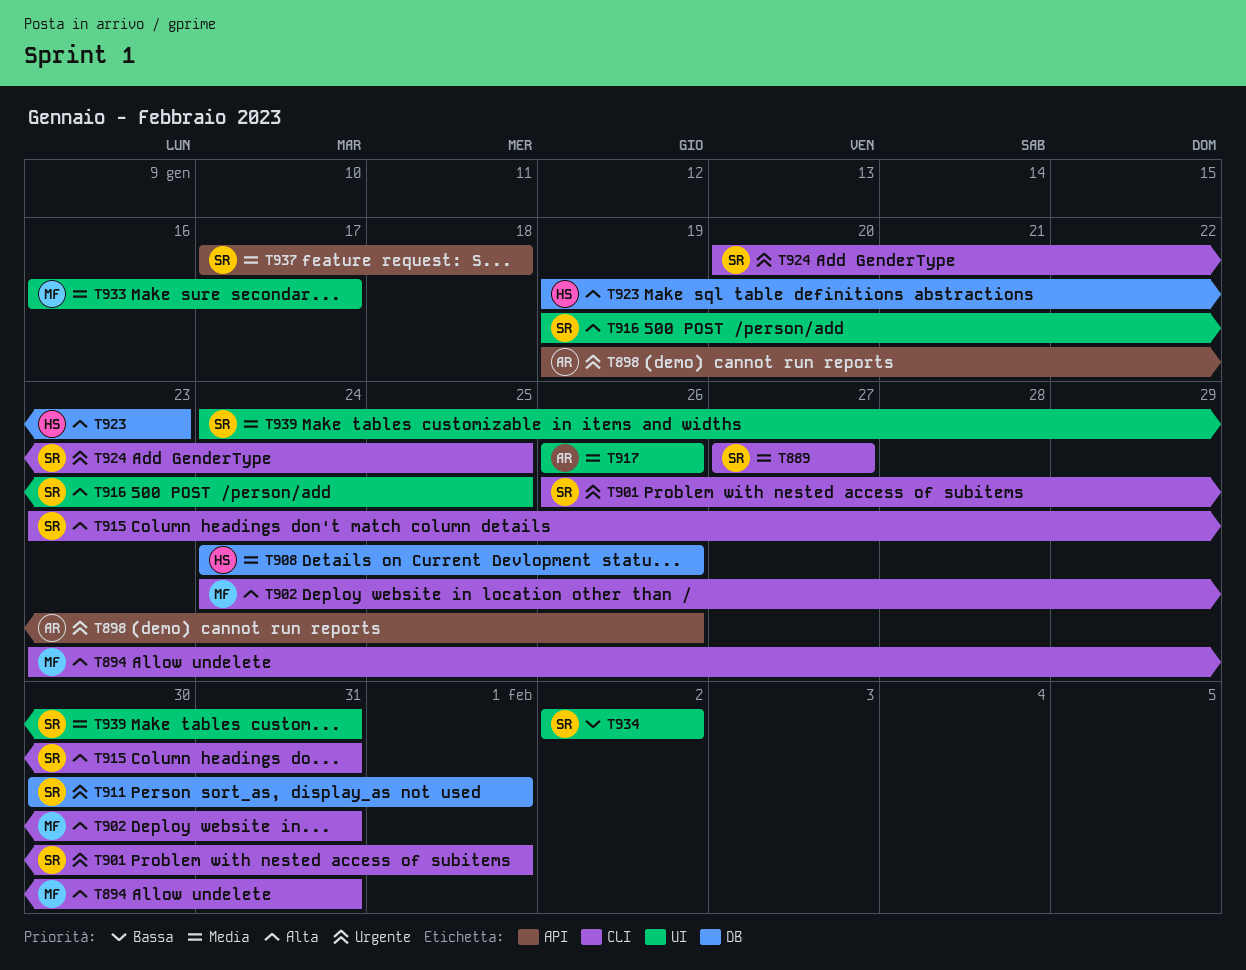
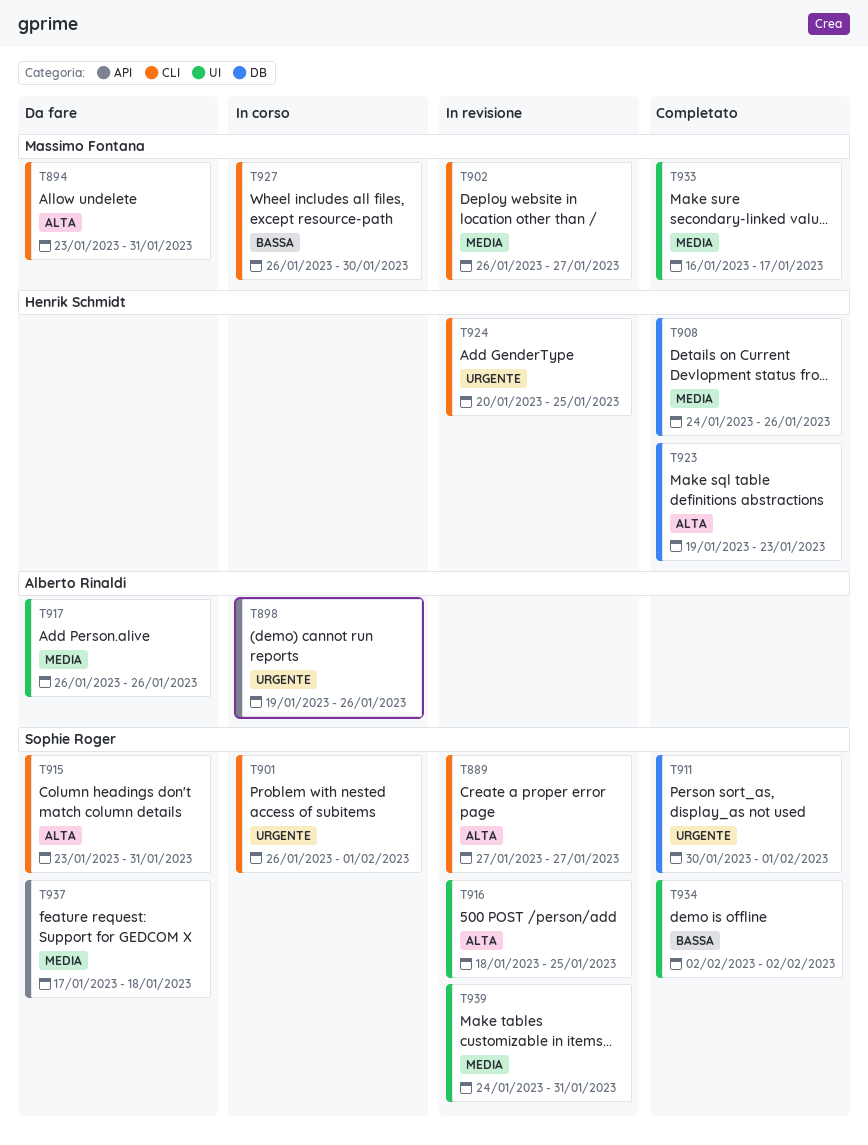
T889, priority: Media -> Alta
T902, priority: Alta -> Media
T902, start: Jan 24 -> Jan 26
T902, due: Jan 31 -> Jan 27
T916, start: Jan 19 -> Jan 18
T924, owner: Sophie Roger -> Henrik Schmidt
T927: none -> present

